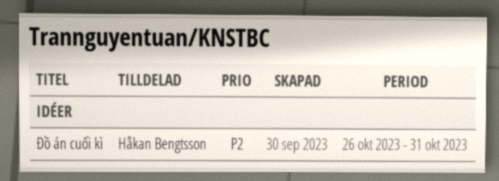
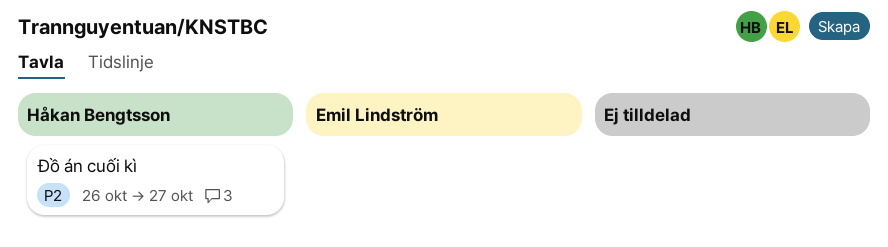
Đồ án cuối kì, due: Oct 31 -> Oct 27

